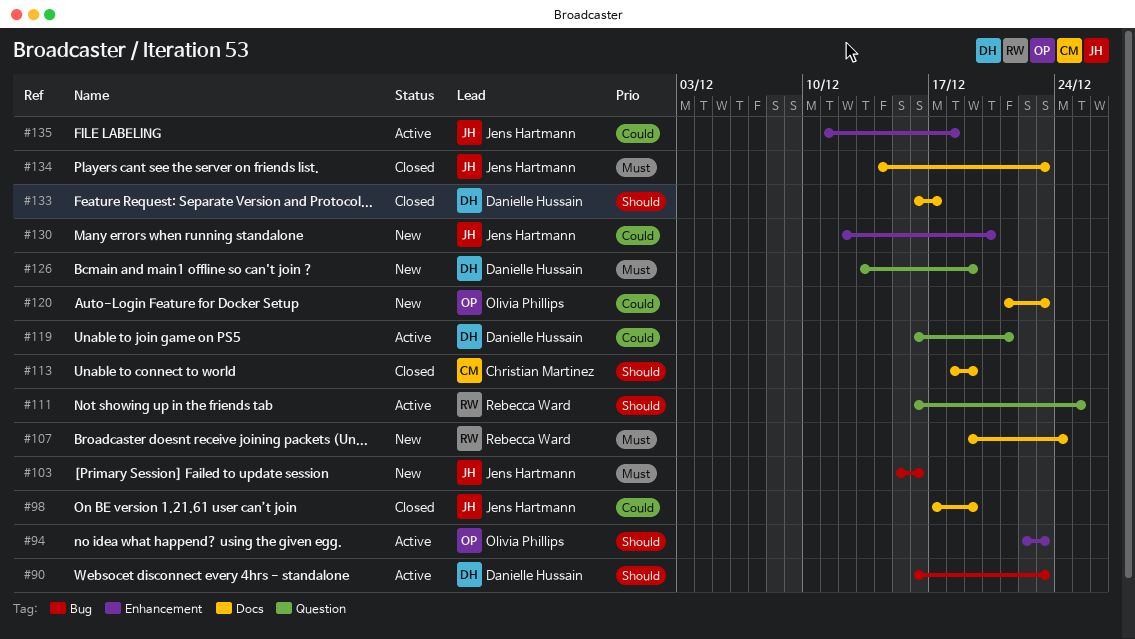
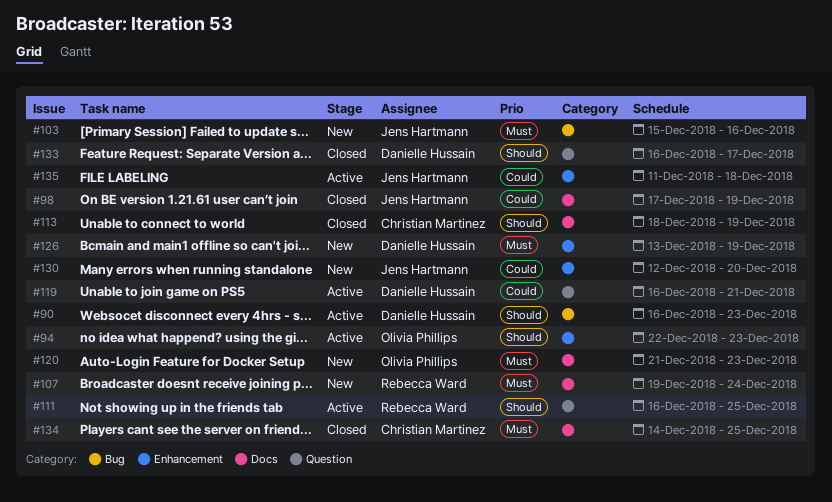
#120, priority: Could -> Must
#126, label: Question -> Enhancement
#133, label: Docs -> Question
#134, owner: Jens Hartmann -> Christian Martinez
#134, due: Dec 23 -> Dec 25

